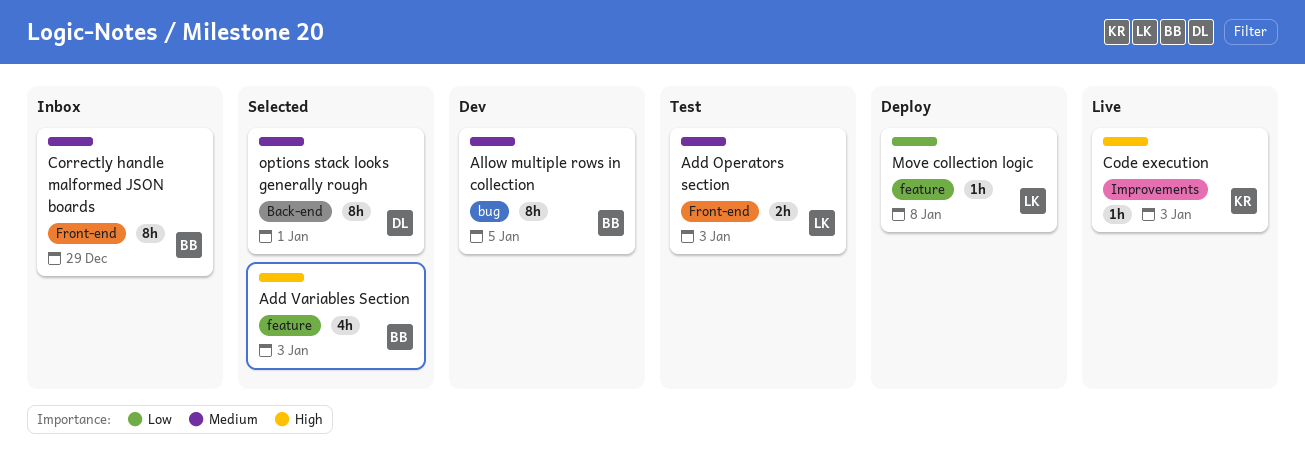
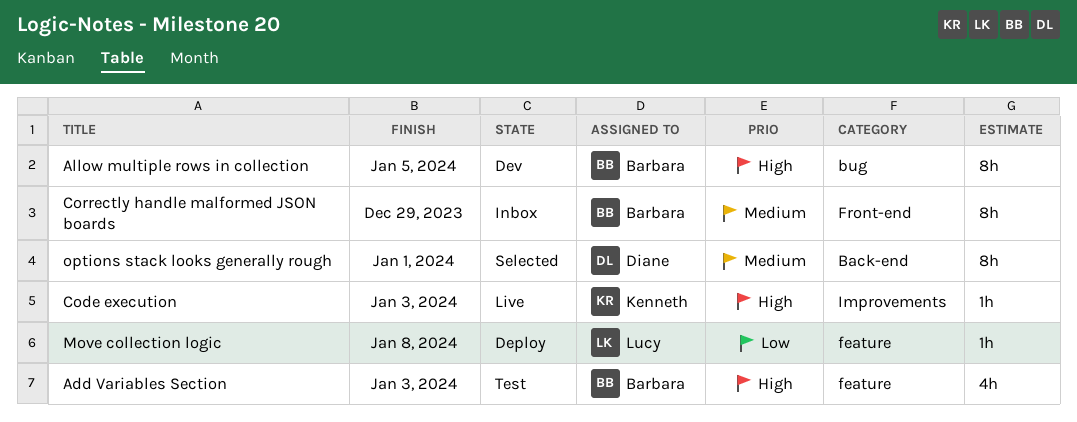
Add Operators section: present -> none
Add Variables Section, status: Selected -> Test
Allow multiple rows in collection, priority: Medium -> High

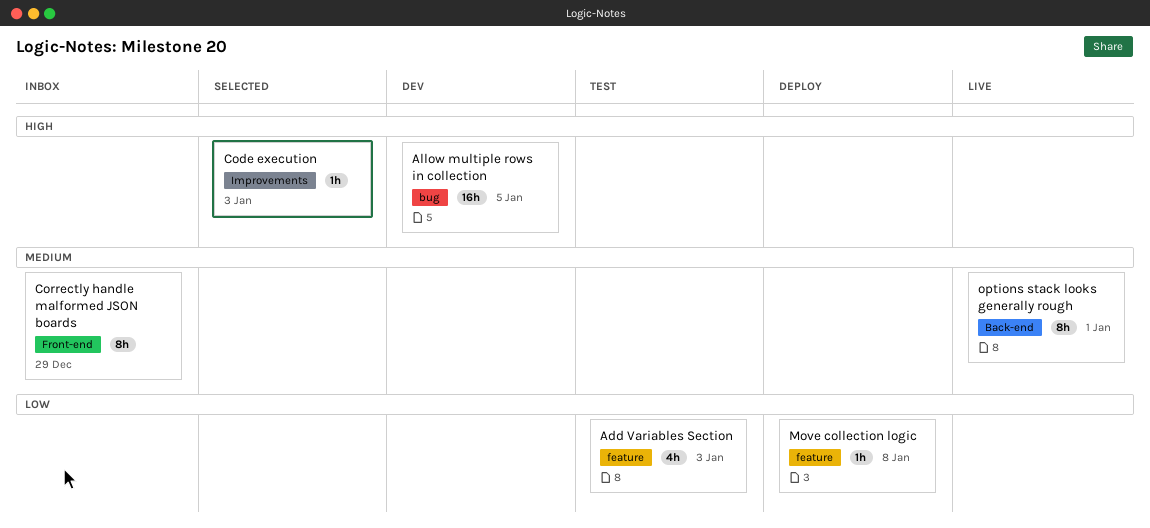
Add Variables Section, priority: High -> Low
Allow multiple rows in collection, estimate: 8h -> 16h
Code execution, status: Live -> Selected
options stack looks generally rough, status: Selected -> Live

